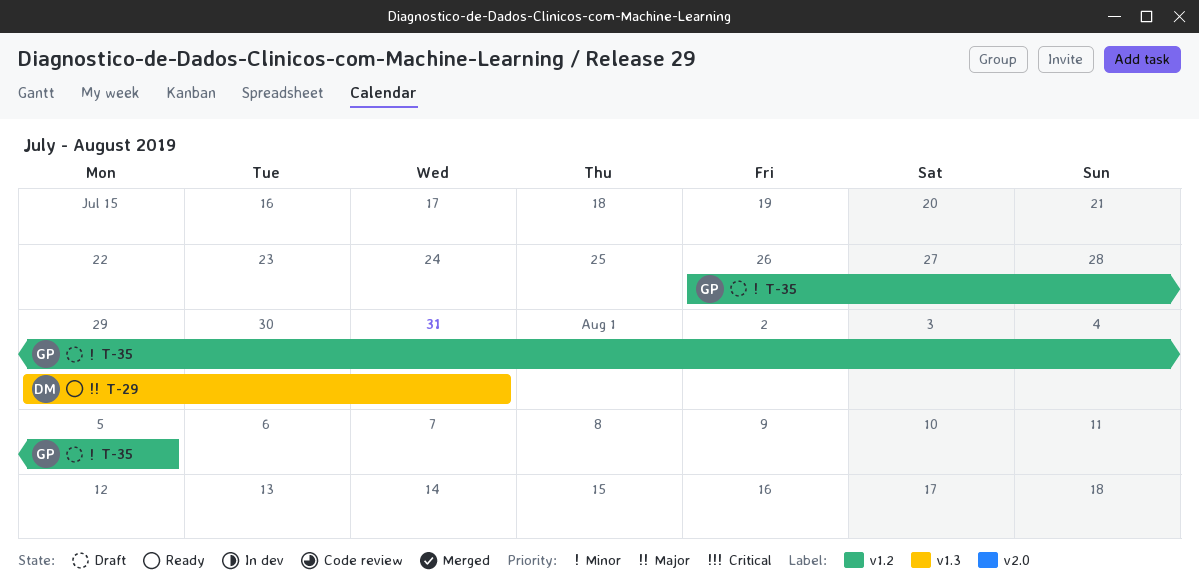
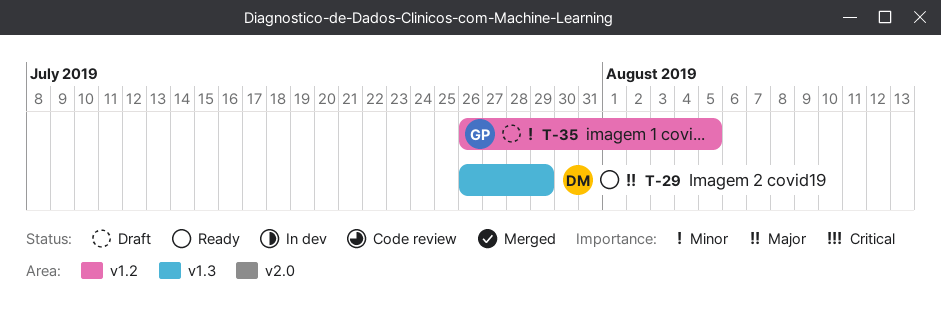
T-29, start: Jul 29 -> Jul 26
T-29, due: Jul 31 -> Jul 29

